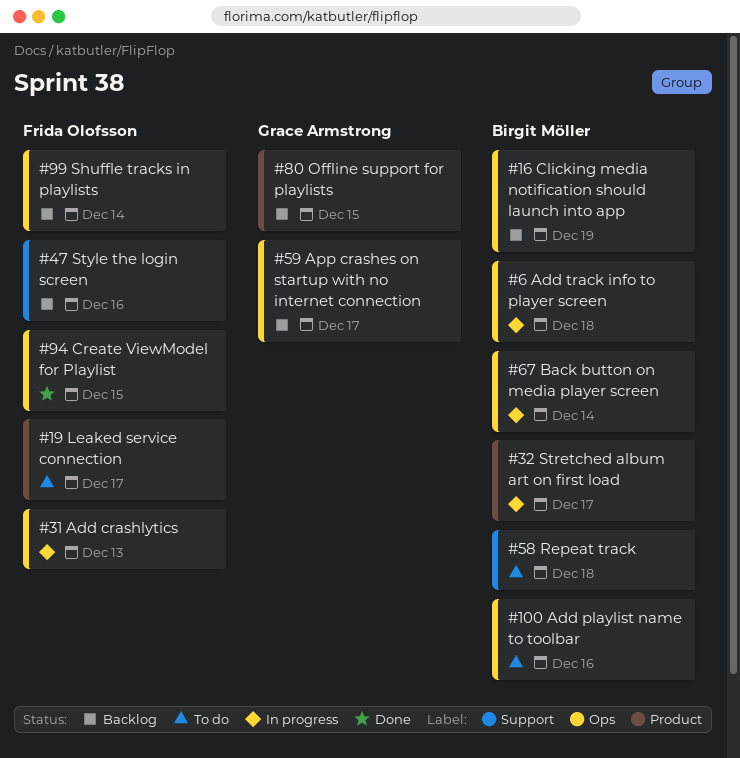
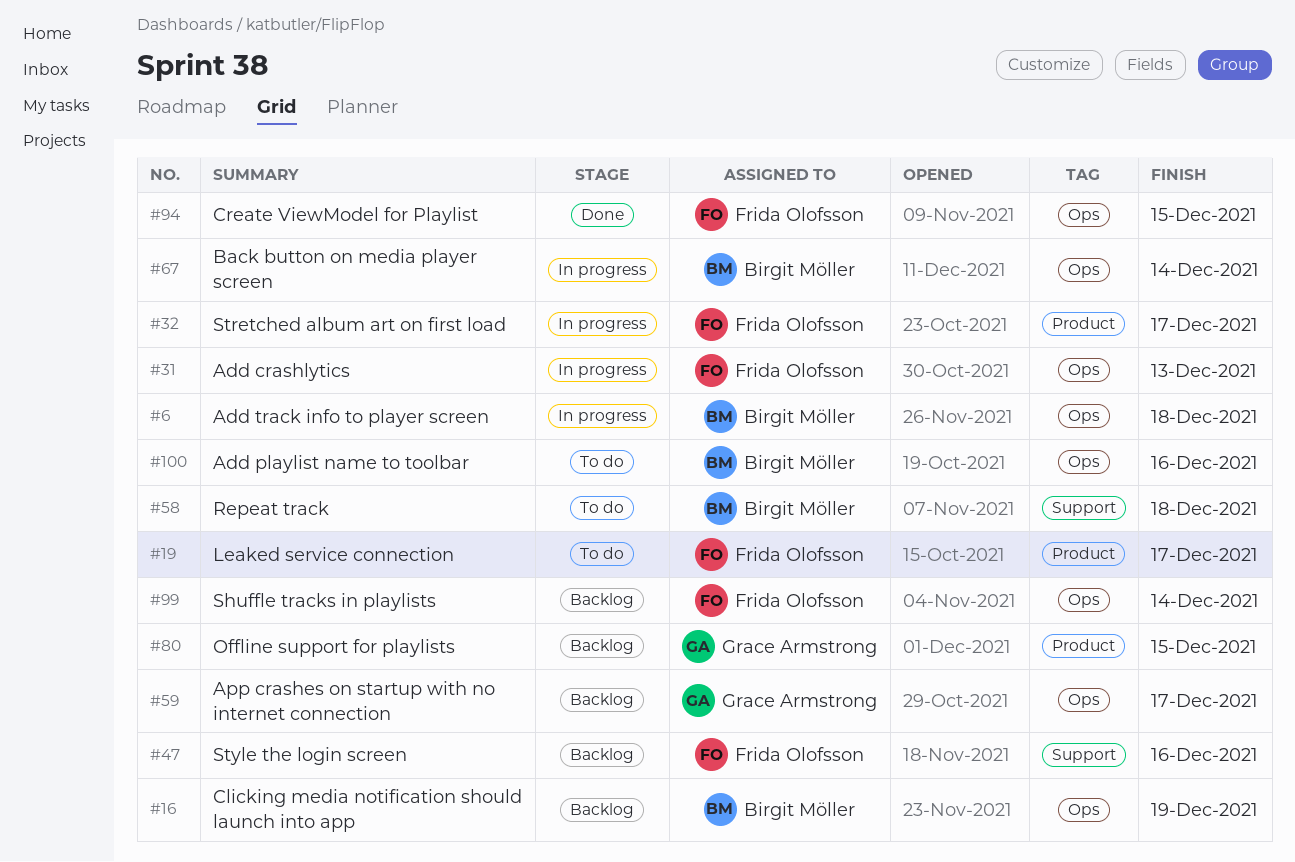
#32, owner: Birgit Möller -> Frida Olofsson

